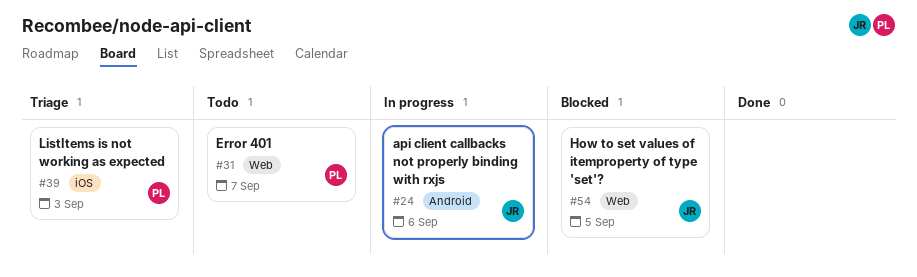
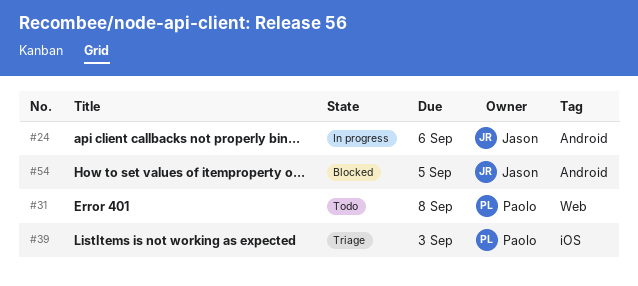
#31, due: Sep 7 -> Sep 8
#54, label: Web -> Android

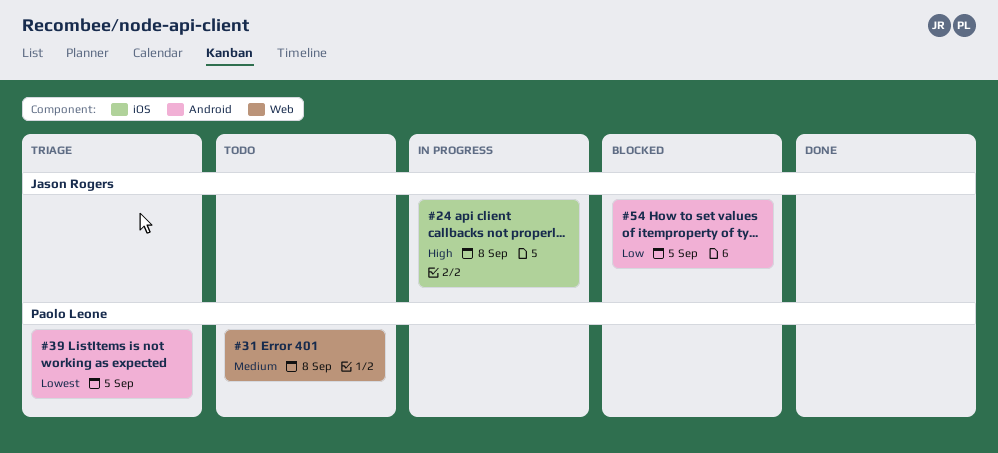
#24, label: Android -> iOS
#24, due: Sep 6 -> Sep 8
#39, label: iOS -> Android
#39, due: Sep 3 -> Sep 5

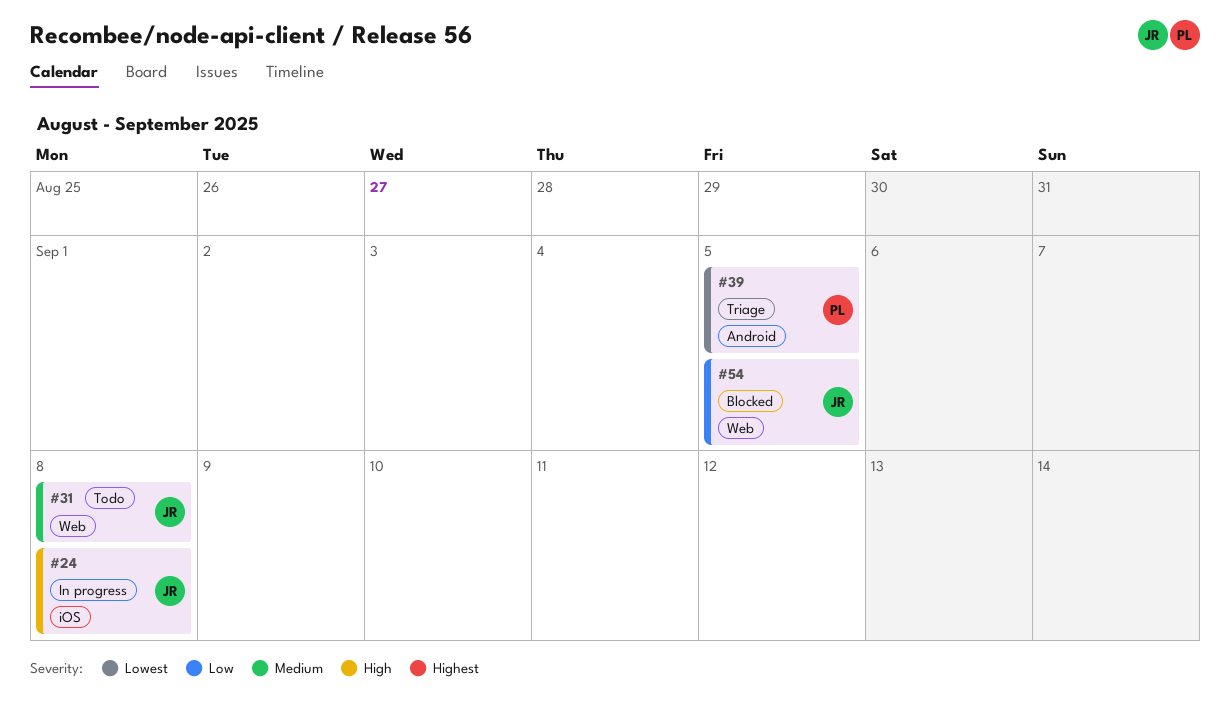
#31, owner: Paolo Leone -> Jason Rogers
#54, label: Android -> Web

